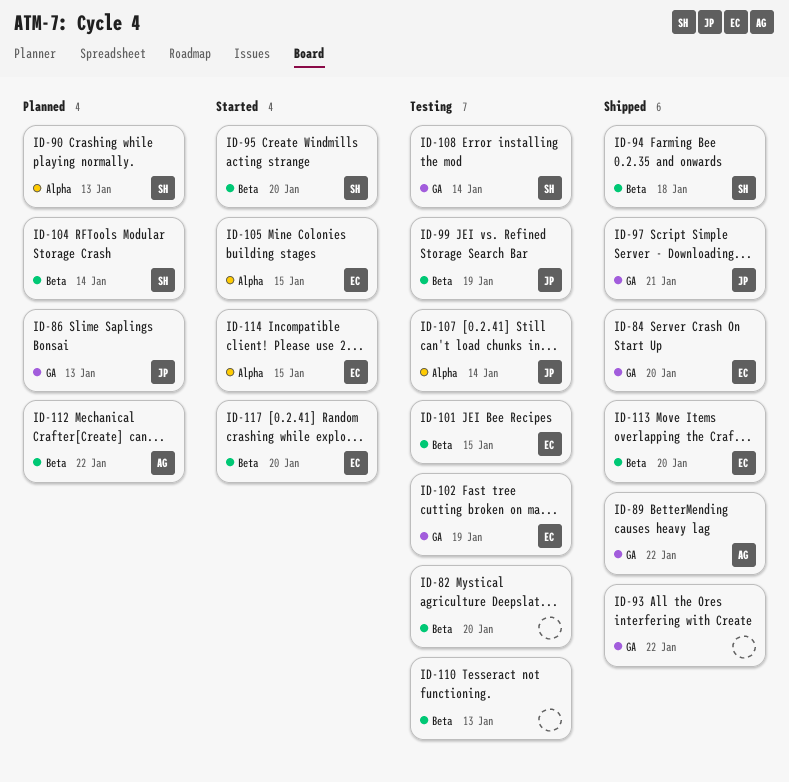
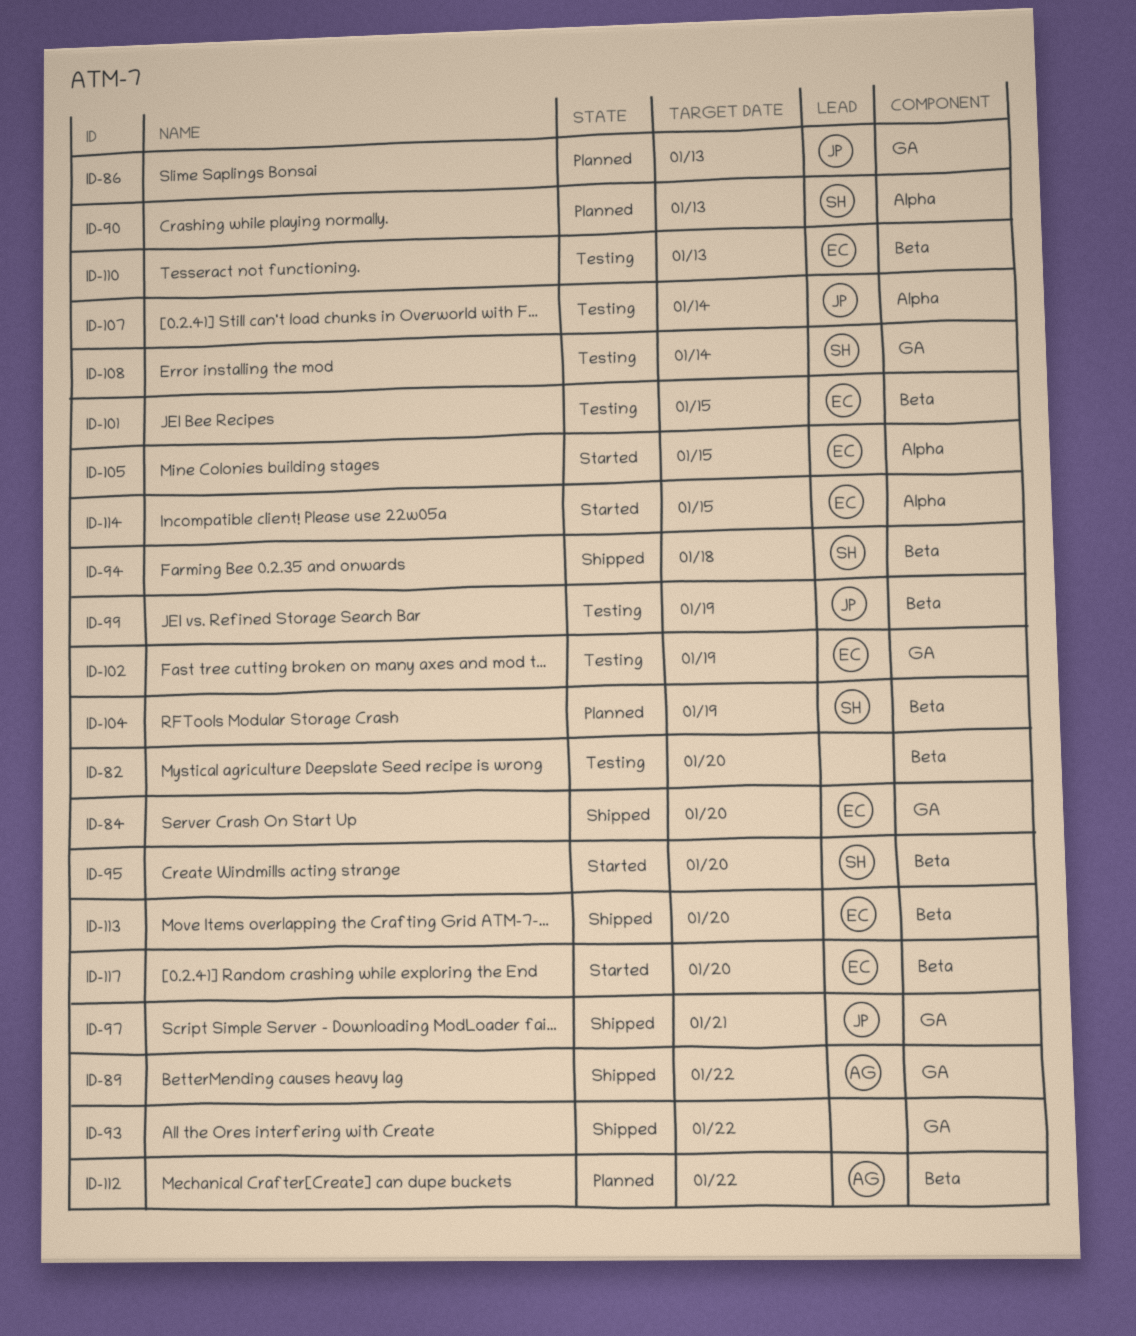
ID-104, due: Jan 14 -> Jan 19
ID-110, owner: none -> EC

